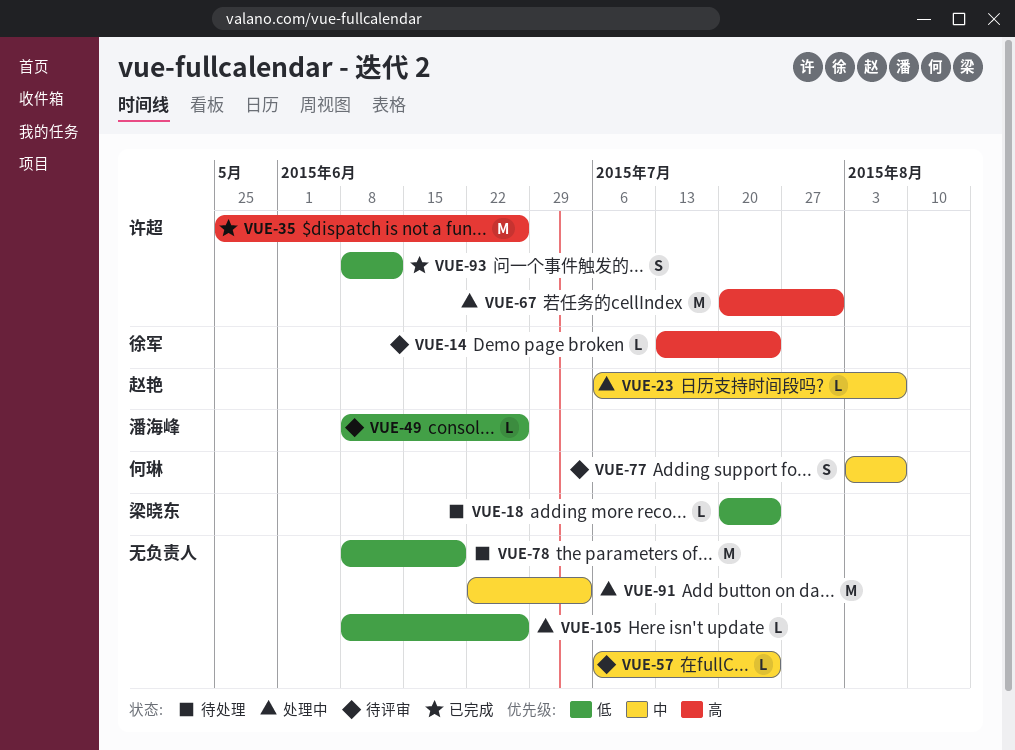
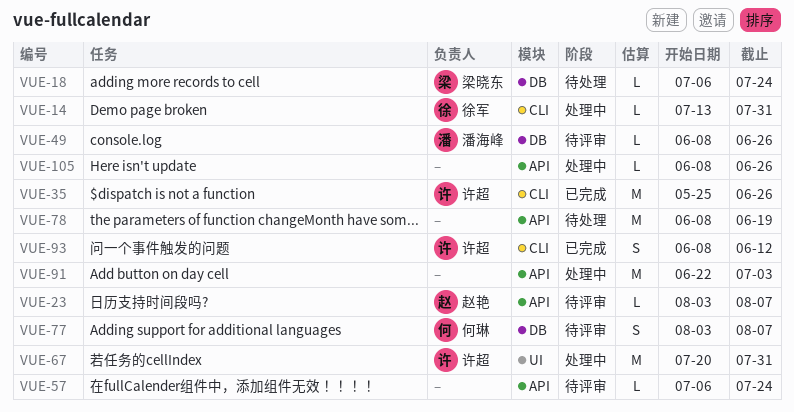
VUE-14, status: 待评审 -> 处理中
VUE-14, due: Jul 24 -> Jul 31
VUE-18, start: Jul 20 -> Jul 6
VUE-23, status: 处理中 -> 待评审
VUE-23, start: Jul 6 -> Aug 3

